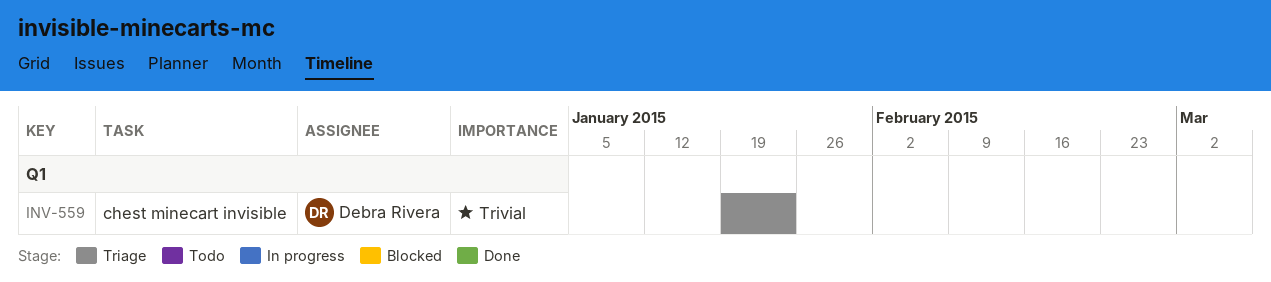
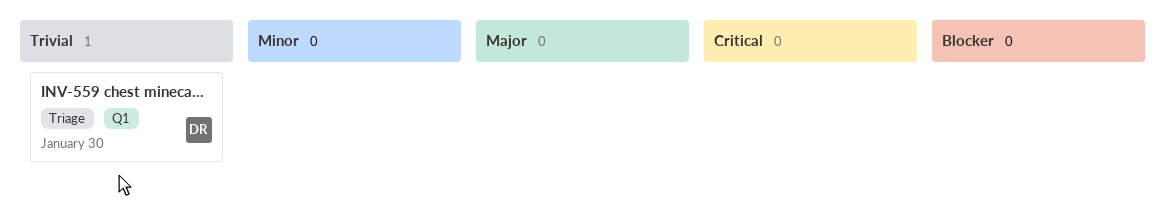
INV-559, due: Jan 23 -> Jan 30

